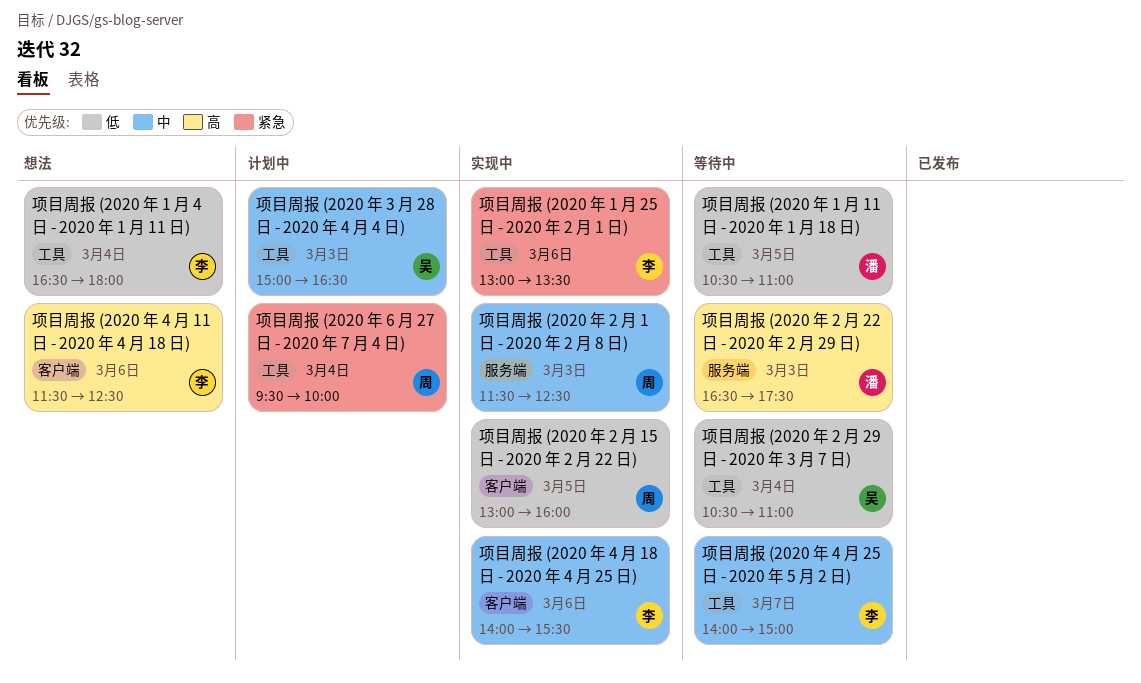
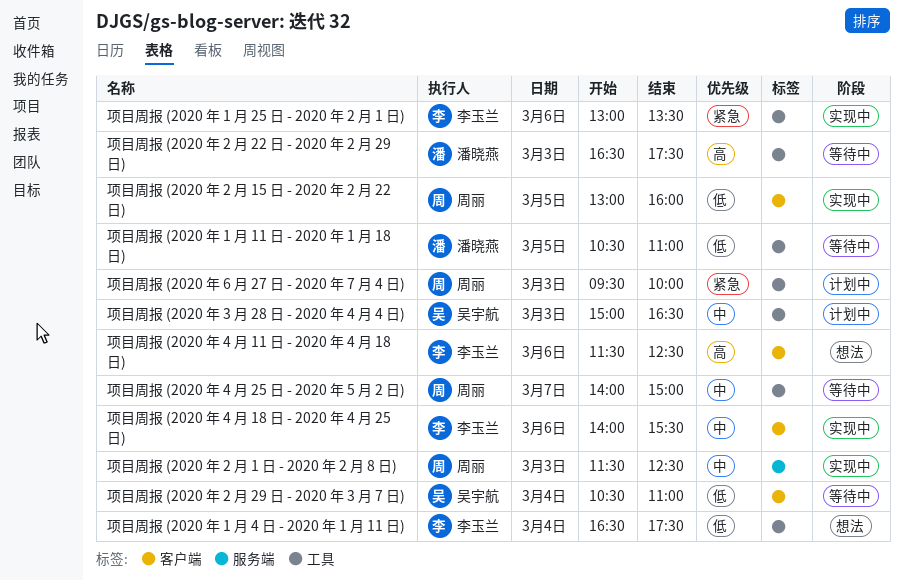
项目周报 (2020 年 1 月 4 日 - 2020 年 1 月 11 日), ends: 18:00 -> 17:30
项目周报 (2020 年 2 月 22 日 - 2020 年 2 月 29 日), label: 服务端 -> 工具
项目周报 (2020 年 2 月 29 日 - 2020 年 3 月 7 日), label: 工具 -> 客户端
项目周报 (2020 年 4 月 25 日 - 2020 年 5 月 2 日), owner: 李玉兰 -> 周丽
项目周报 (2020 年 6 月 27 日 - 2020 年 7 月 4 日), day: Mar 4 -> Mar 3

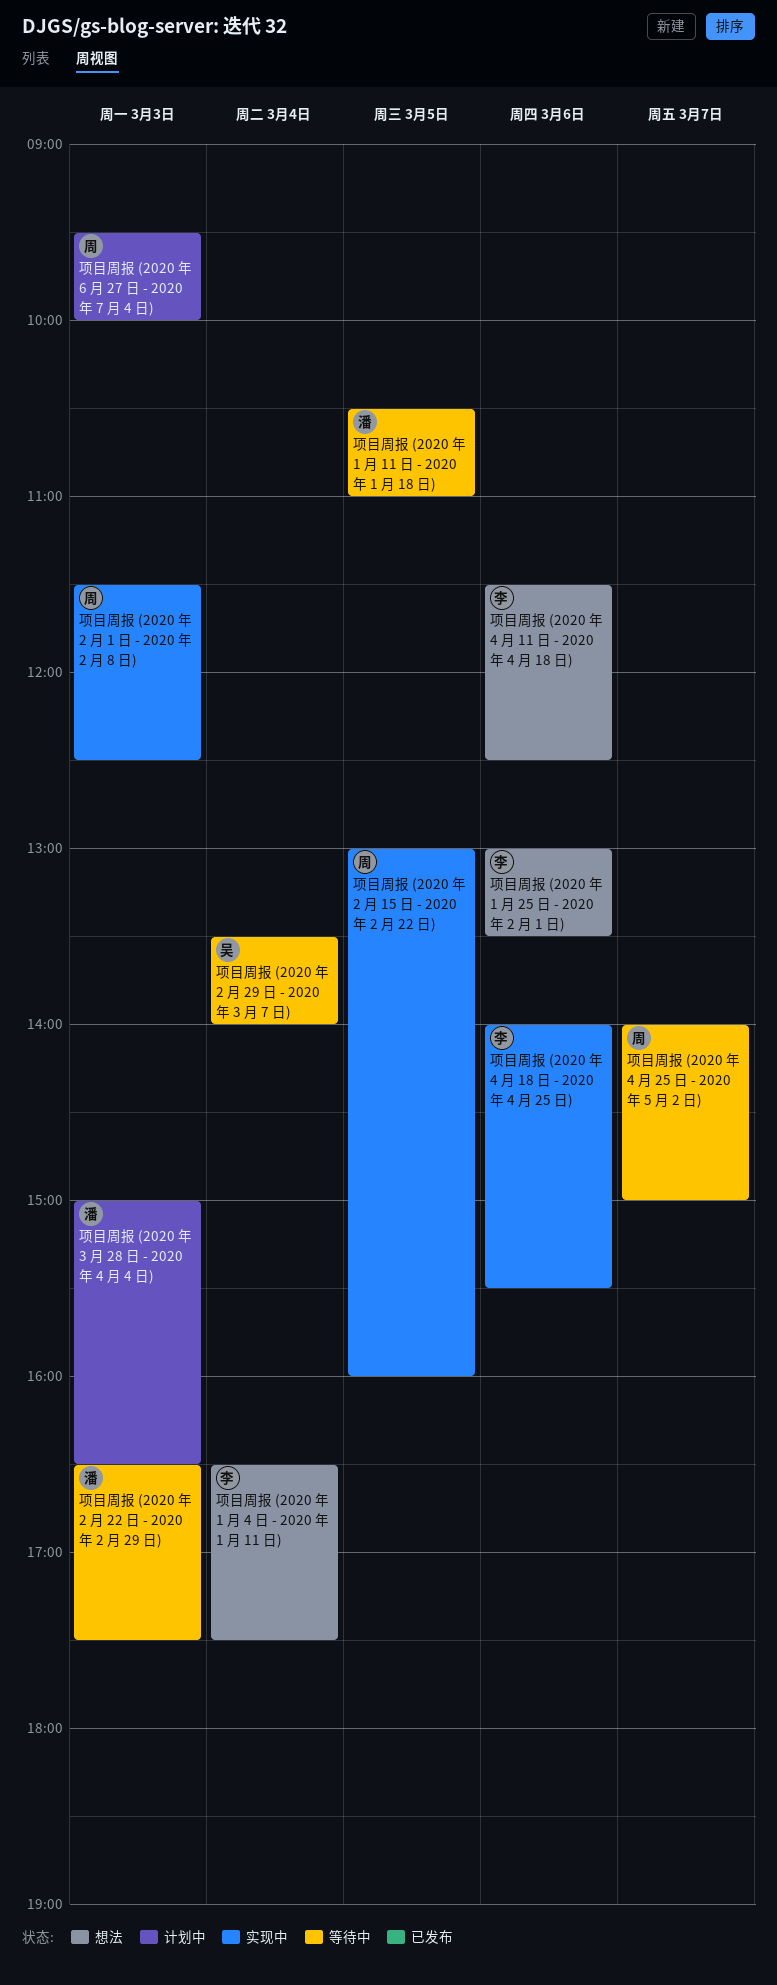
项目周报 (2020 年 1 月 25 日 - 2020 年 2 月 1 日), status: 实现中 -> 想法
项目周报 (2020 年 2 月 29 日 - 2020 年 3 月 7 日), begins: 10:30 -> 13:30
项目周报 (2020 年 2 月 29 日 - 2020 年 3 月 7 日), ends: 11:00 -> 14:00
项目周报 (2020 年 3 月 28 日 - 2020 年 4 月 4 日), owner: 吴宇航 -> 潘晓燕

